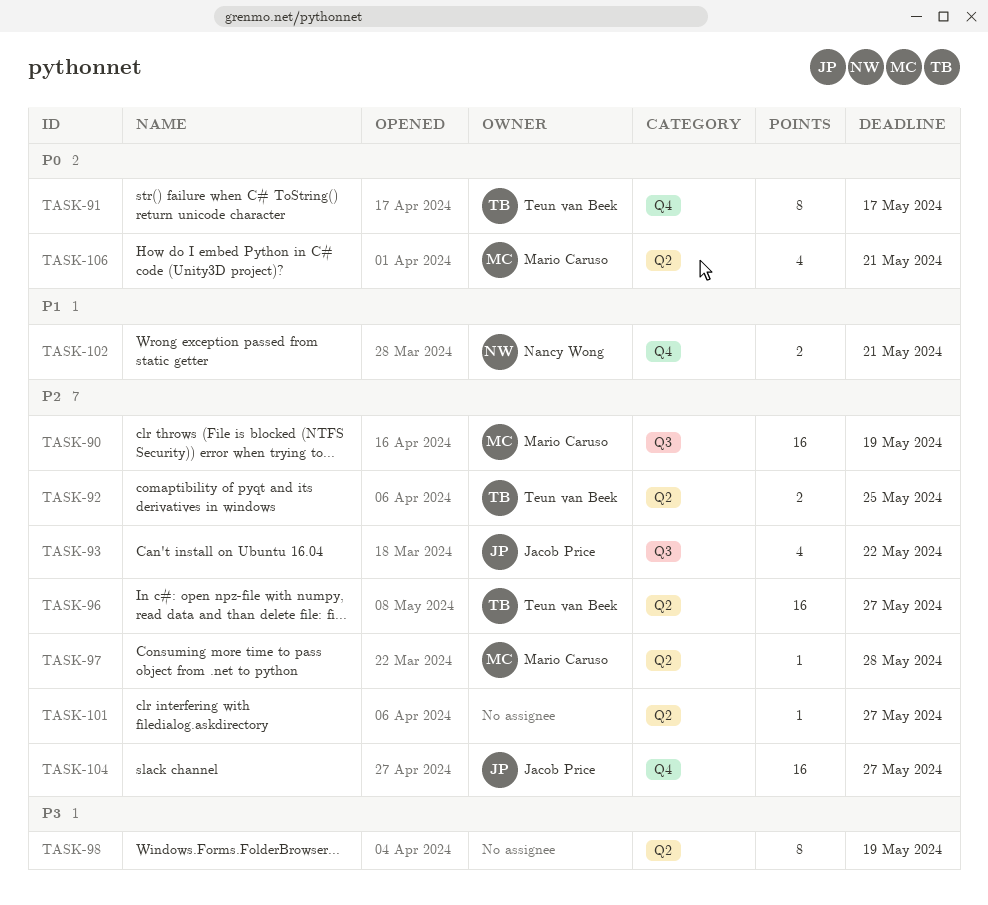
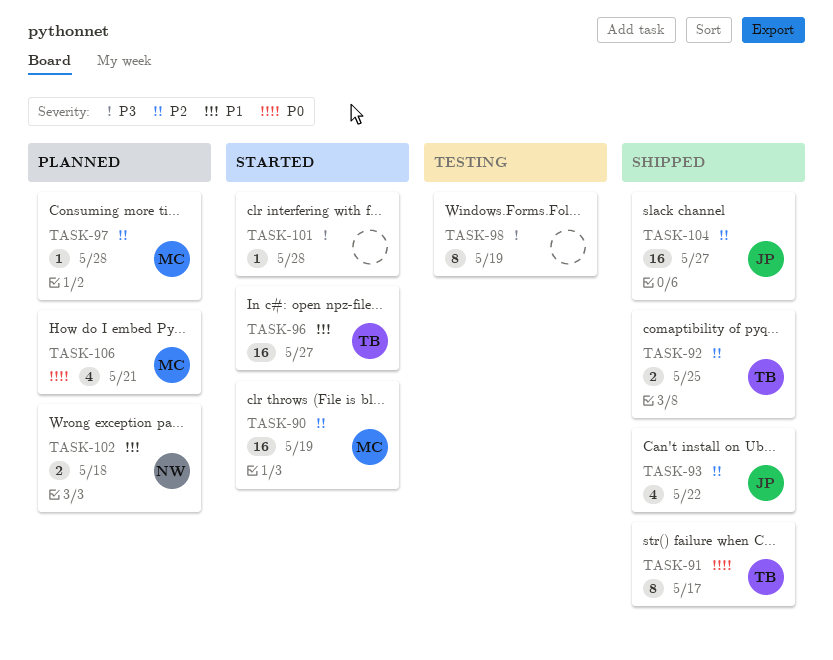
TASK-96, priority: P2 -> P1
TASK-101, priority: P2 -> P3
TASK-101, due: May 27 -> May 28
TASK-102, due: May 21 -> May 18

